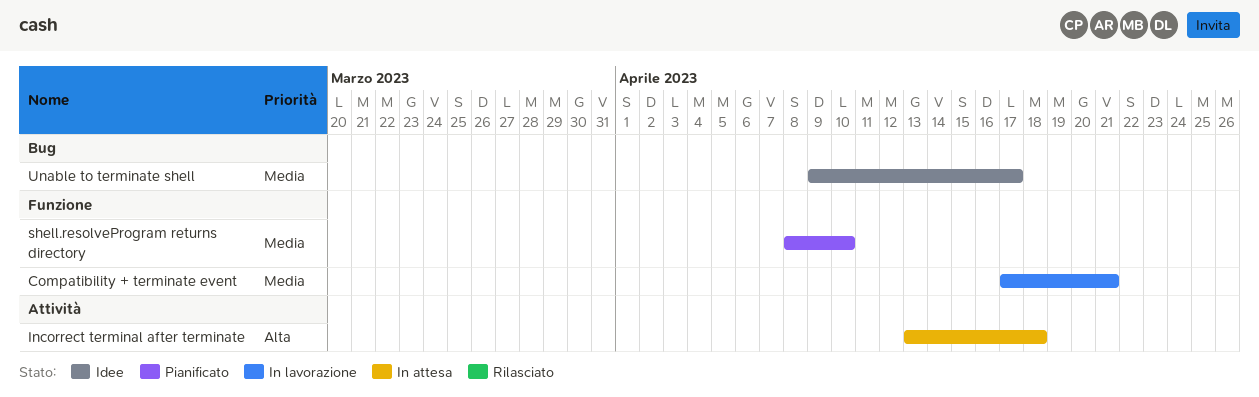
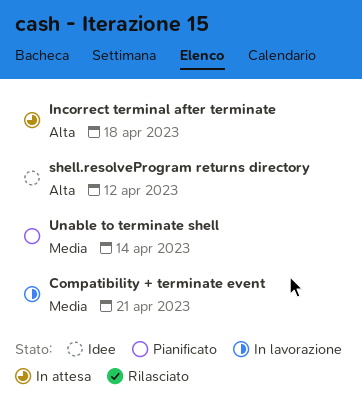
shell.resolveProgram returns directory, status: Pianificato -> Idee
shell.resolveProgram returns directory, priority: Media -> Alta
shell.resolveProgram returns directory, due: Apr 10 -> Apr 12
Unable to terminate shell, status: Idee -> Pianificato
Unable to terminate shell, due: Apr 17 -> Apr 14

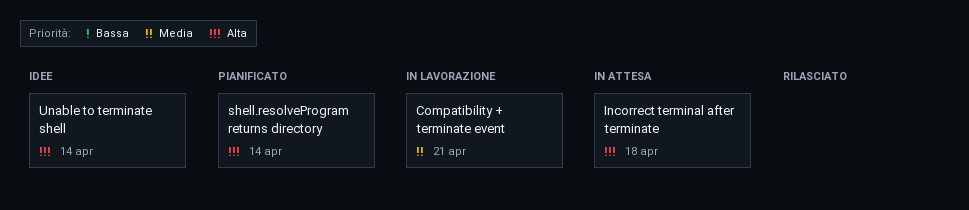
shell.resolveProgram returns directory, status: Idee -> Pianificato
shell.resolveProgram returns directory, due: Apr 12 -> Apr 14
Unable to terminate shell, status: Pianificato -> Idee
Unable to terminate shell, priority: Media -> Alta

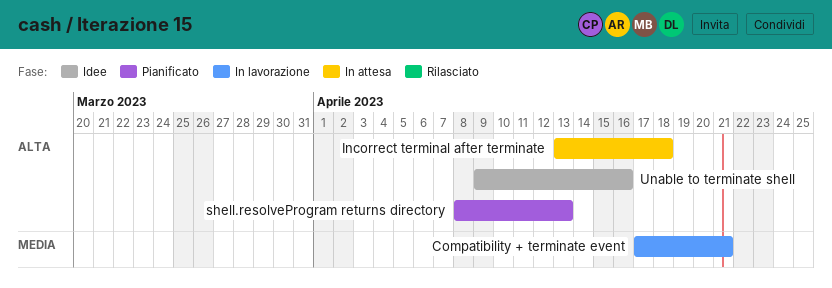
shell.resolveProgram returns directory, due: Apr 14 -> Apr 13
Unable to terminate shell, due: Apr 14 -> Apr 16

